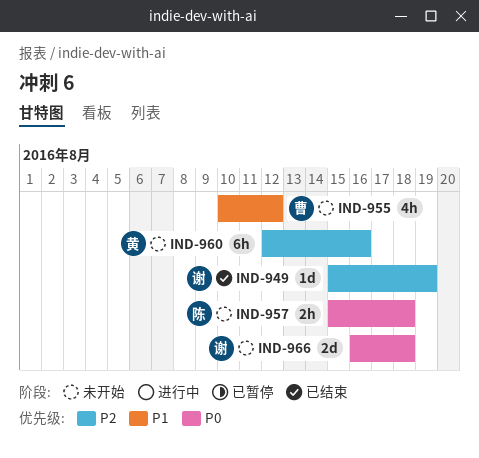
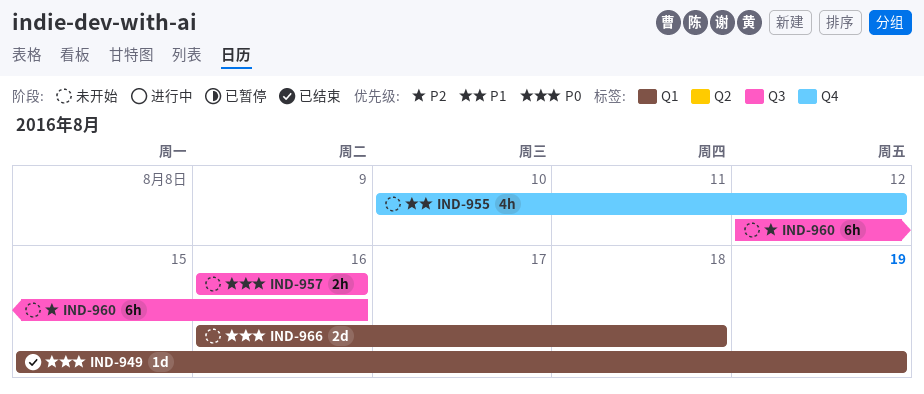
IND-949, priority: P2 -> P0
IND-957, start: Aug 15 -> Aug 16
IND-957, due: Aug 18 -> Aug 16

